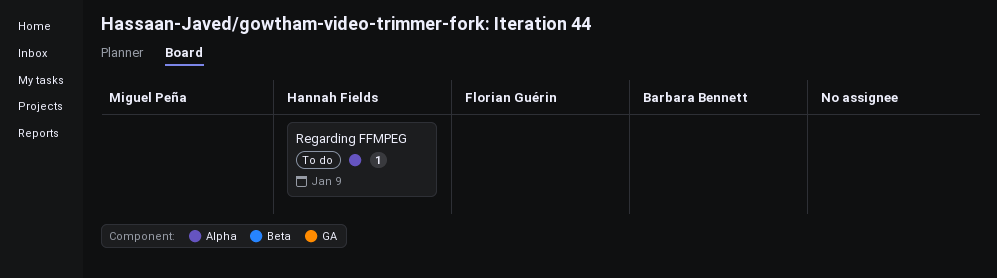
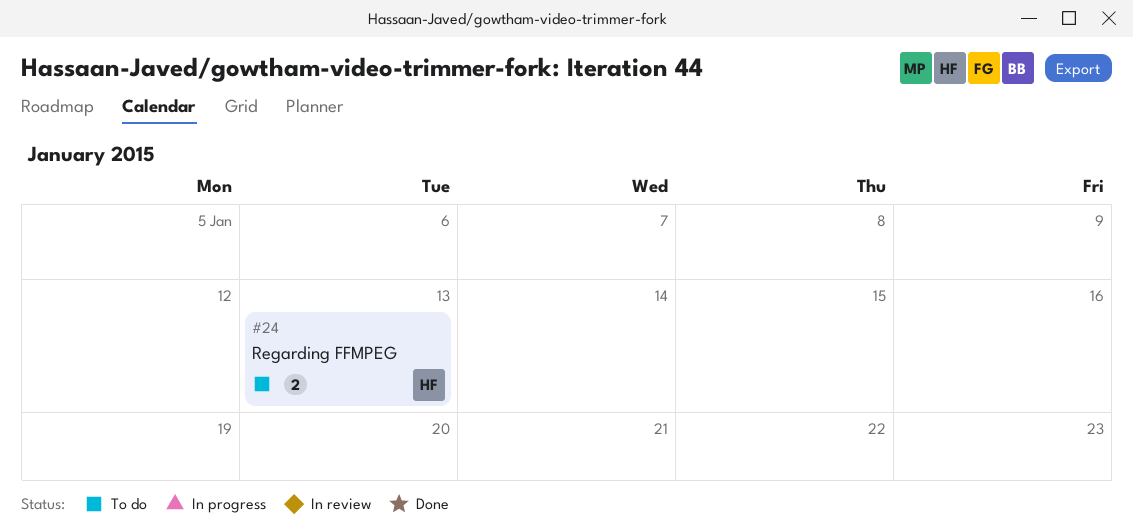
Regarding FFMPEG, estimate: 1 -> 2
Regarding FFMPEG, due: Jan 9 -> Jan 13

